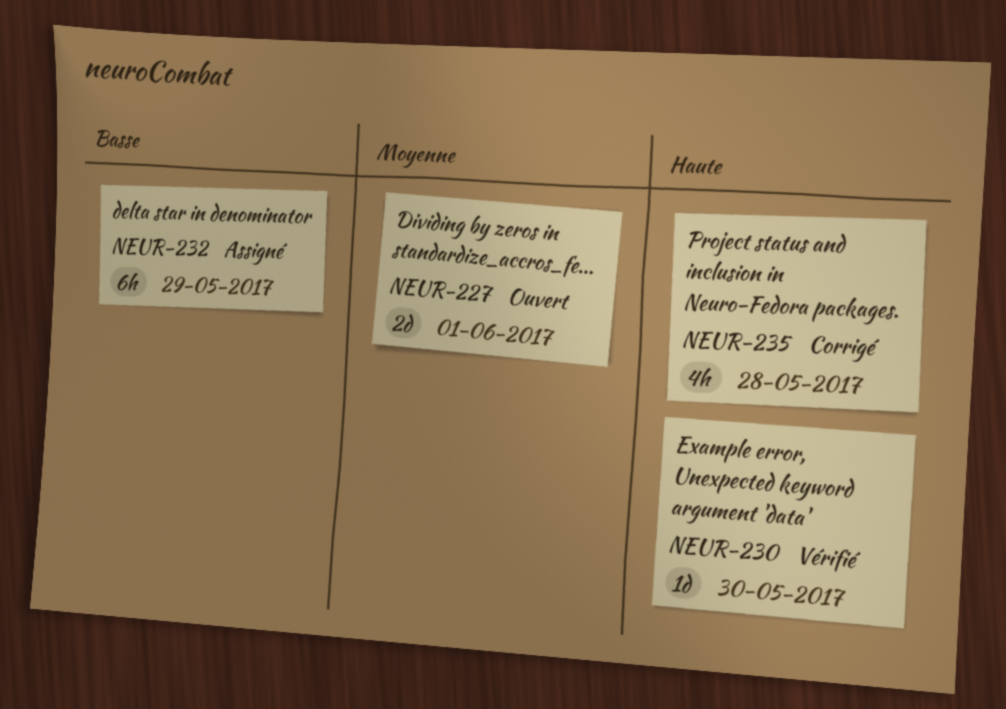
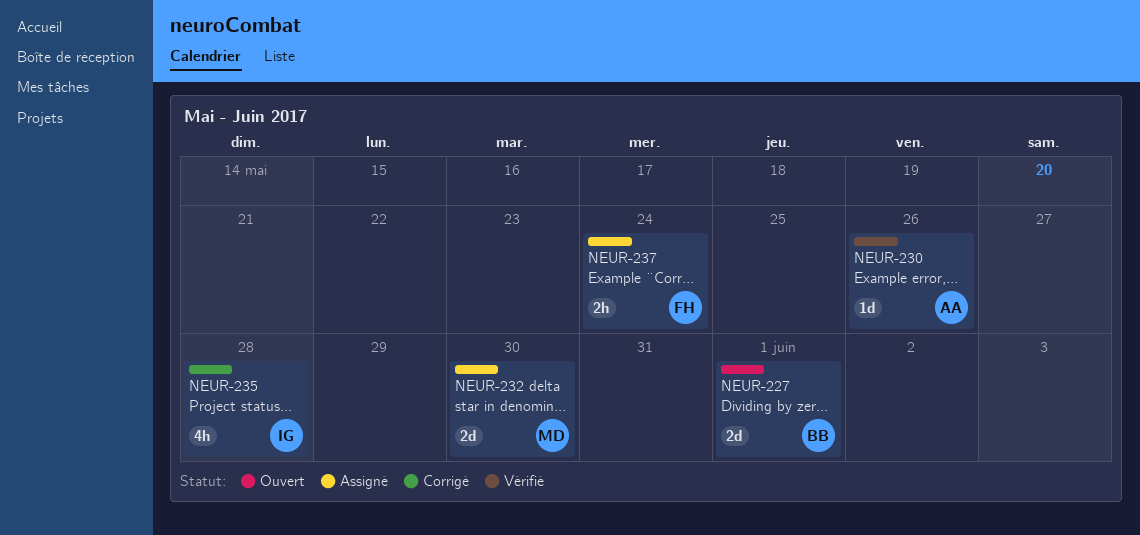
NEUR-230, due: May 30 -> May 26
NEUR-232, estimate: 6h -> 2d
NEUR-232, due: May 29 -> May 30
NEUR-237: none -> present

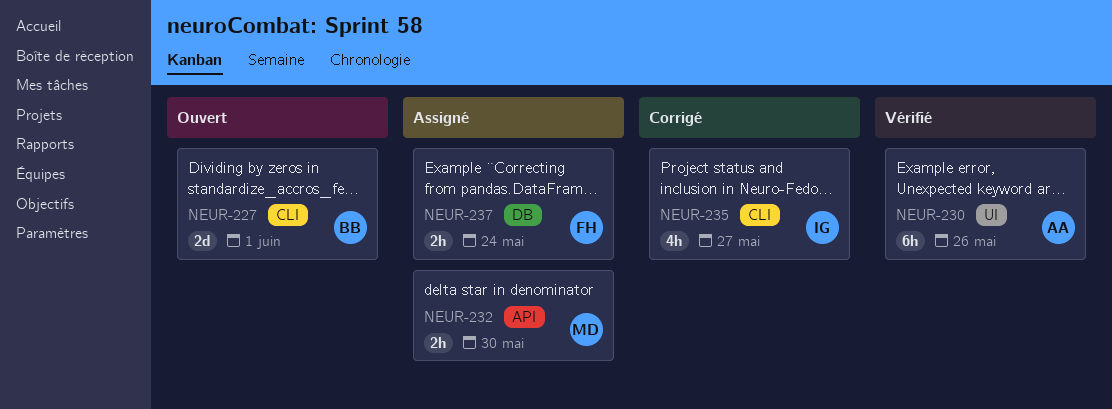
NEUR-230, estimate: 1d -> 6h
NEUR-232, estimate: 2d -> 2h
NEUR-235, due: May 28 -> May 27

